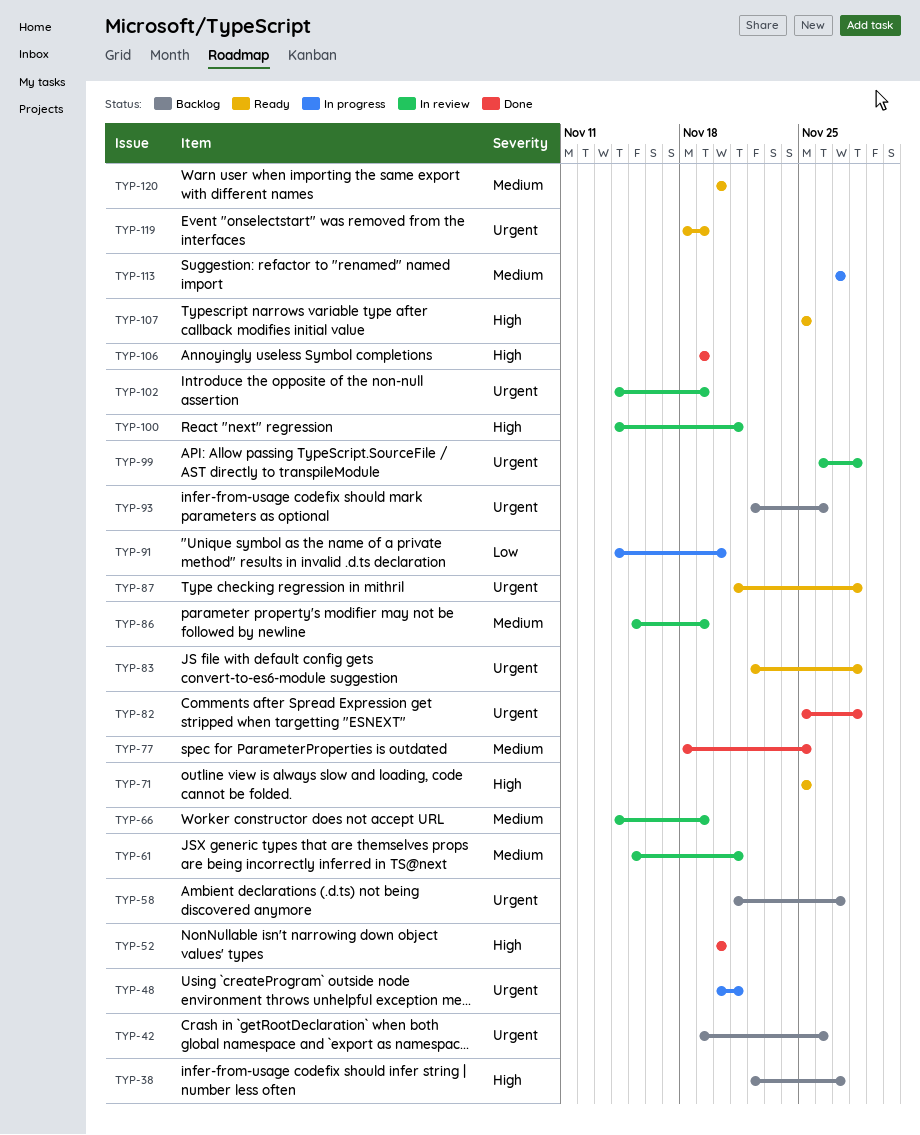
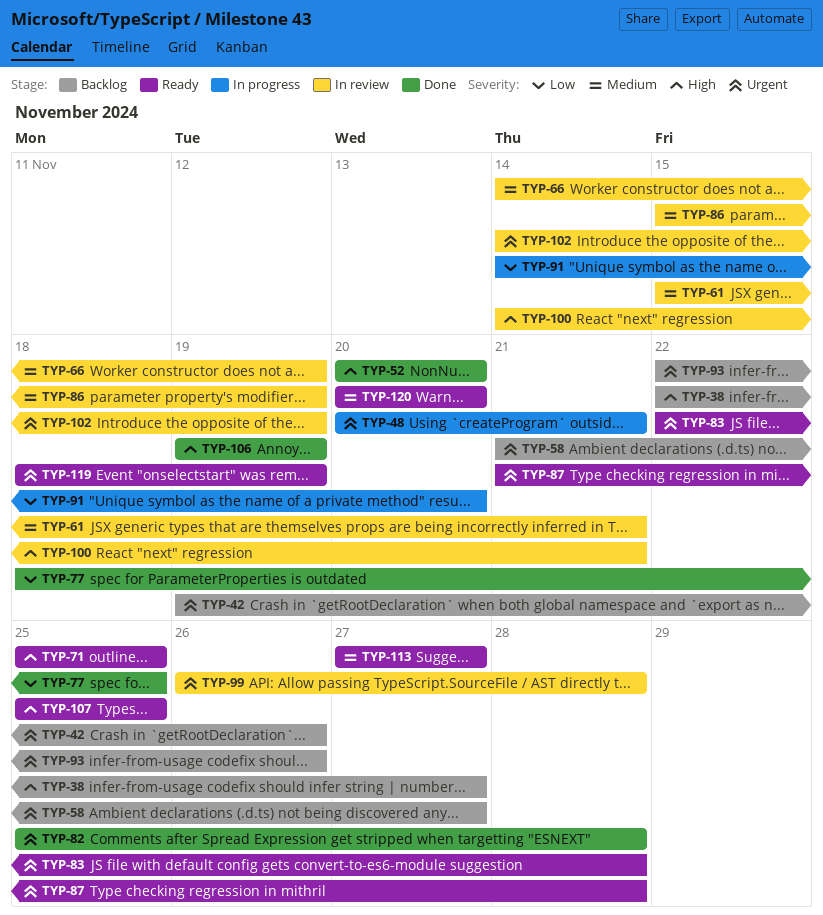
TYP-77, priority: Medium -> Low
TYP-113, status: In progress -> Ready

